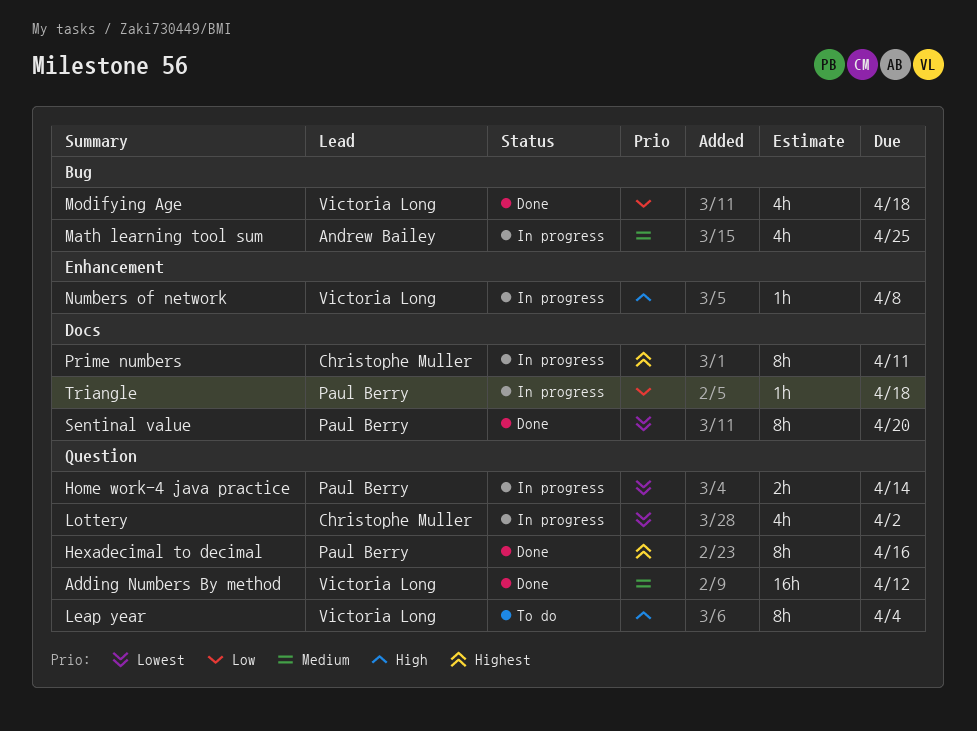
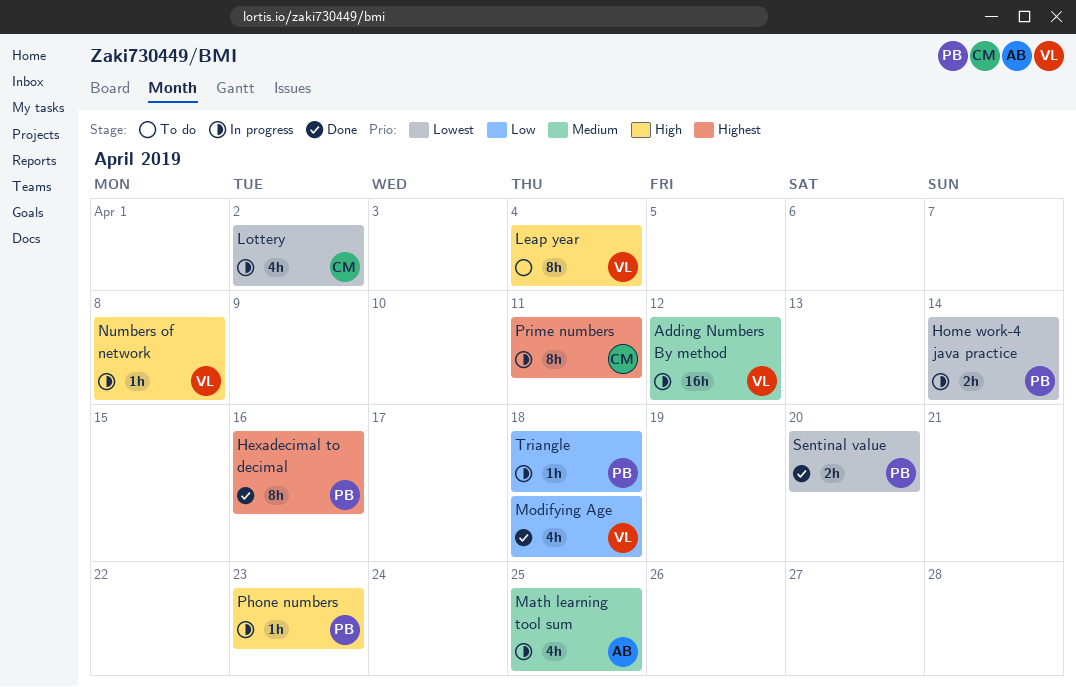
Adding Numbers By method, status: Done -> In progress
Phone numbers: none -> present
Sentinal value, estimate: 8h -> 2h

